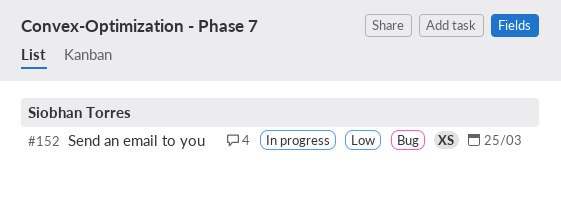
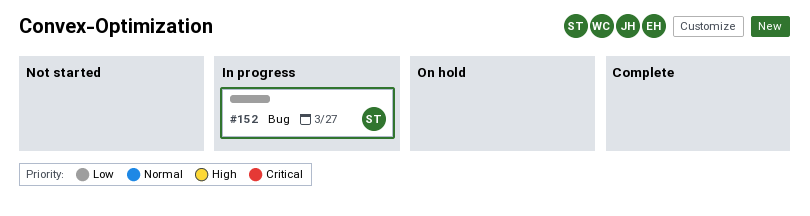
#152, due: Mar 25 -> Mar 27

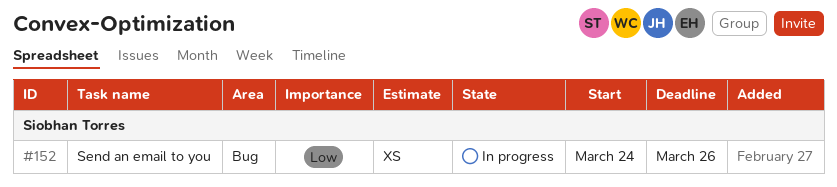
#152, due: Mar 27 -> Mar 26

